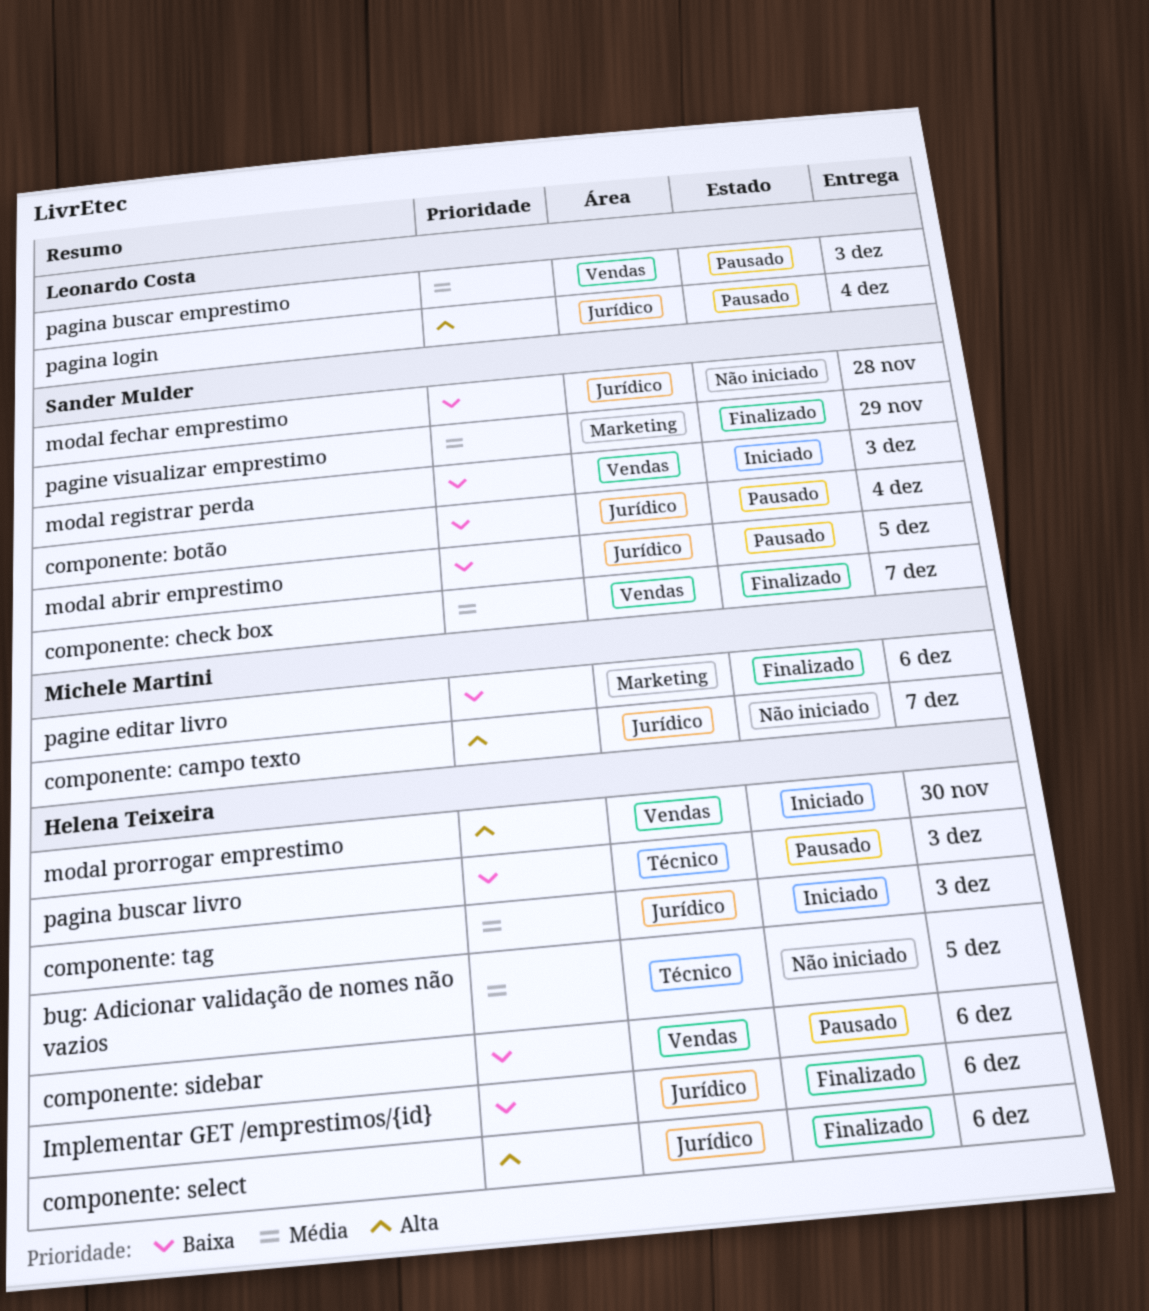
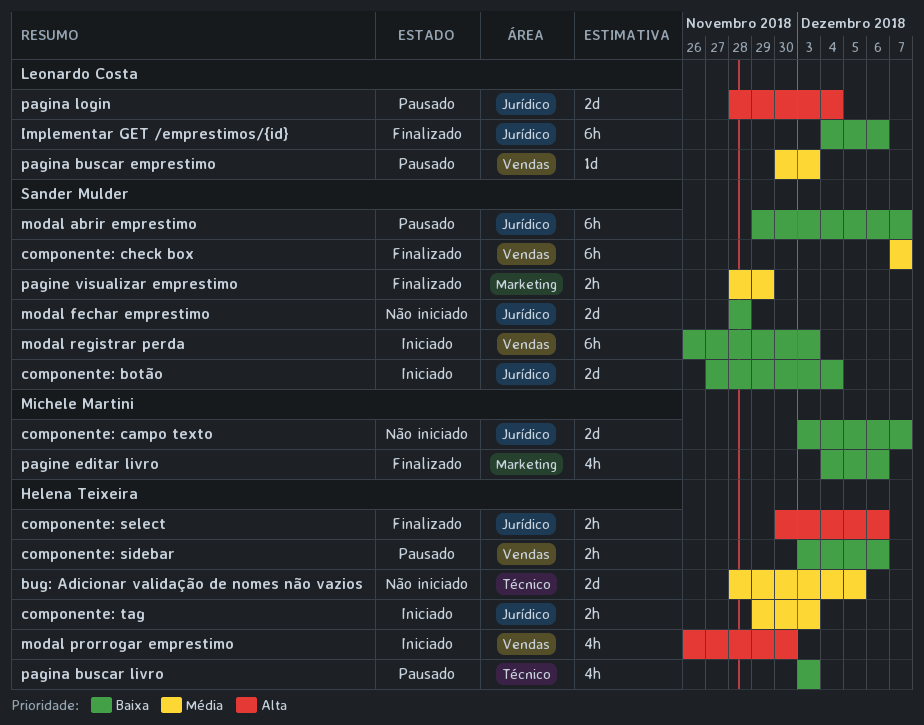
componente: botão, status: Pausado -> Iniciado
componente: campo texto, priority: Alta -> Baixa
Implementar GET /emprestimos/{id}, owner: Helena Teixeira -> Leonardo Costa
modal abrir emprestimo, due: Dec 5 -> Dec 7

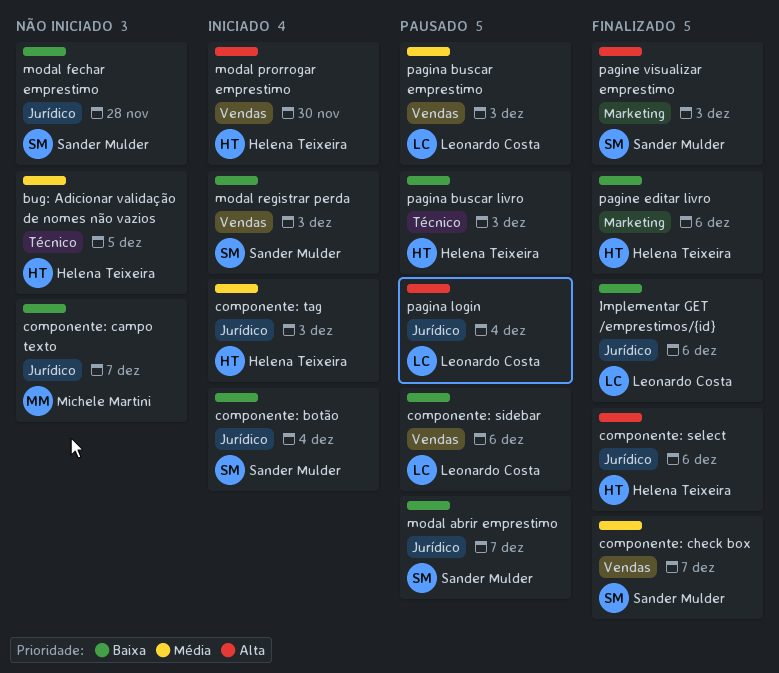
componente: sidebar, owner: Helena Teixeira -> Leonardo Costa
pagine editar livro, owner: Michele Martini -> Helena Teixeira
pagine visualizar emprestimo, priority: Média -> Alta
pagine visualizar emprestimo, due: Nov 29 -> Dec 3

